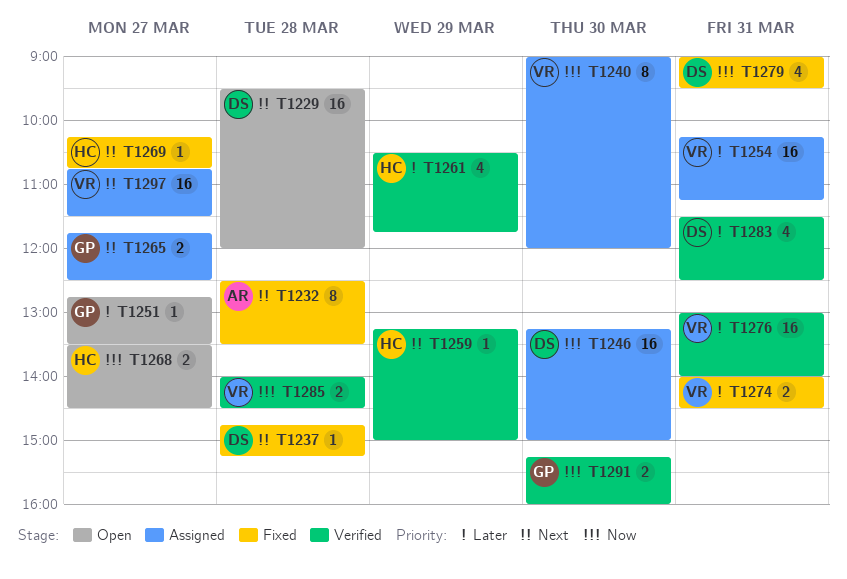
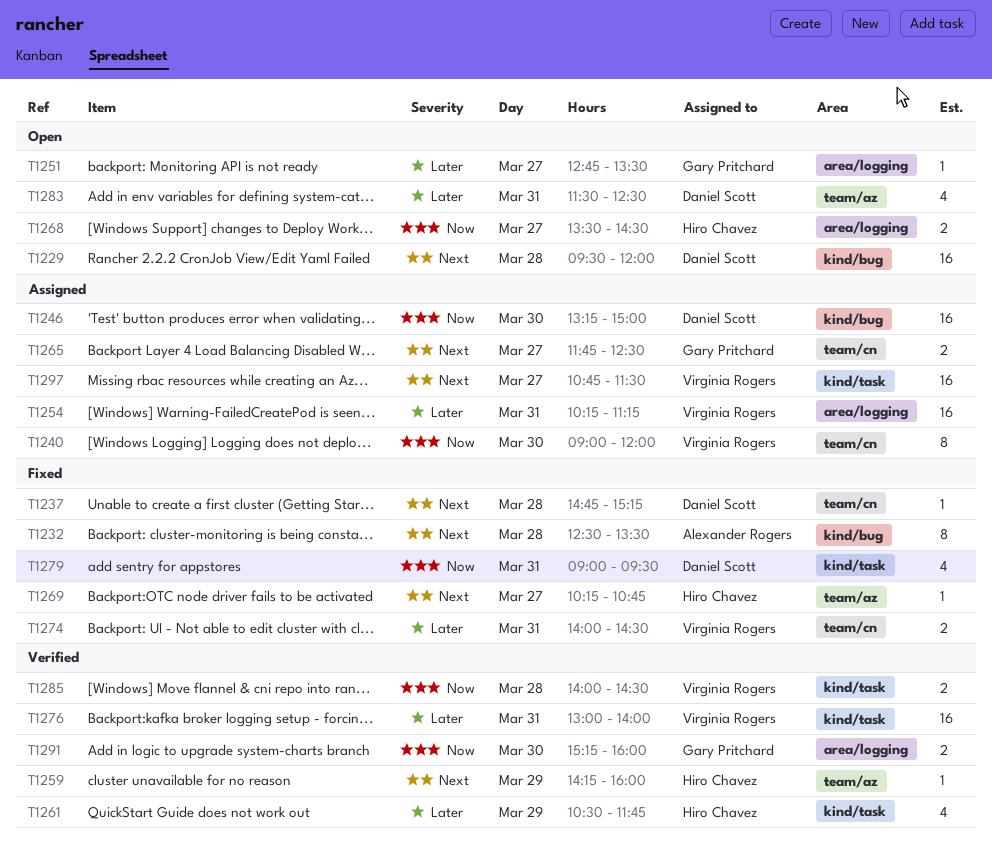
T1259, begins: 13:15 -> 14:15
T1259, ends: 15:00 -> 16:00
T1283, status: Verified -> Open

